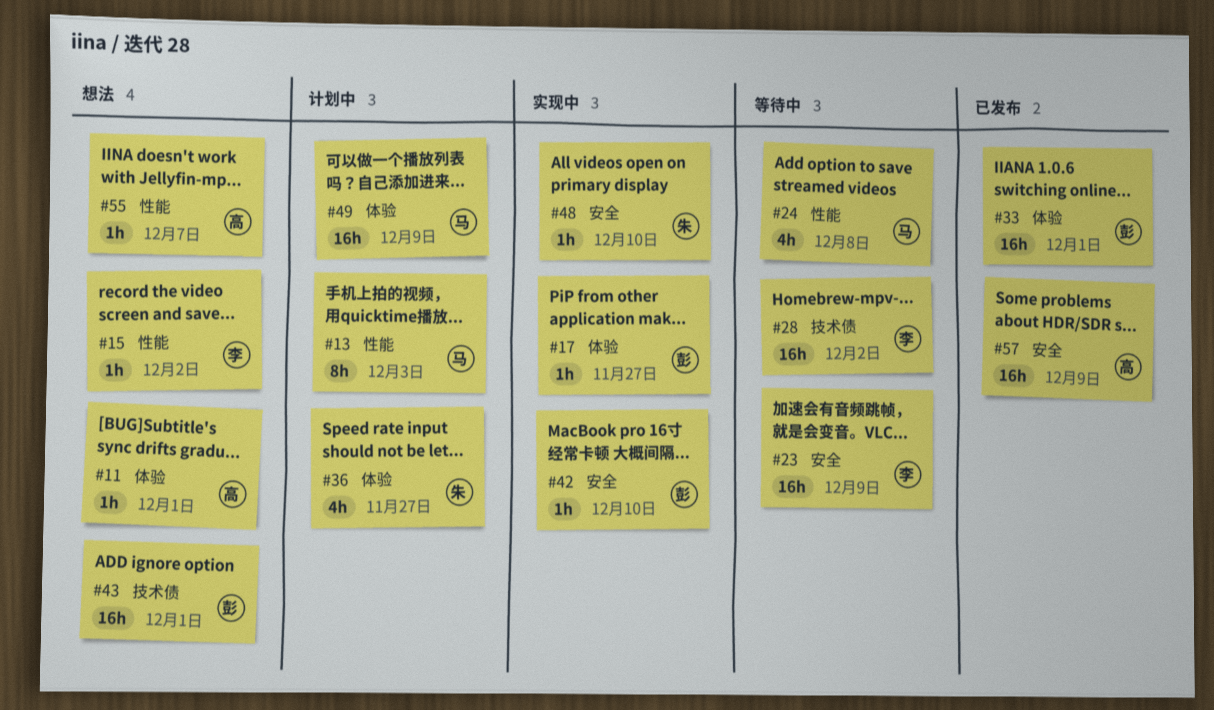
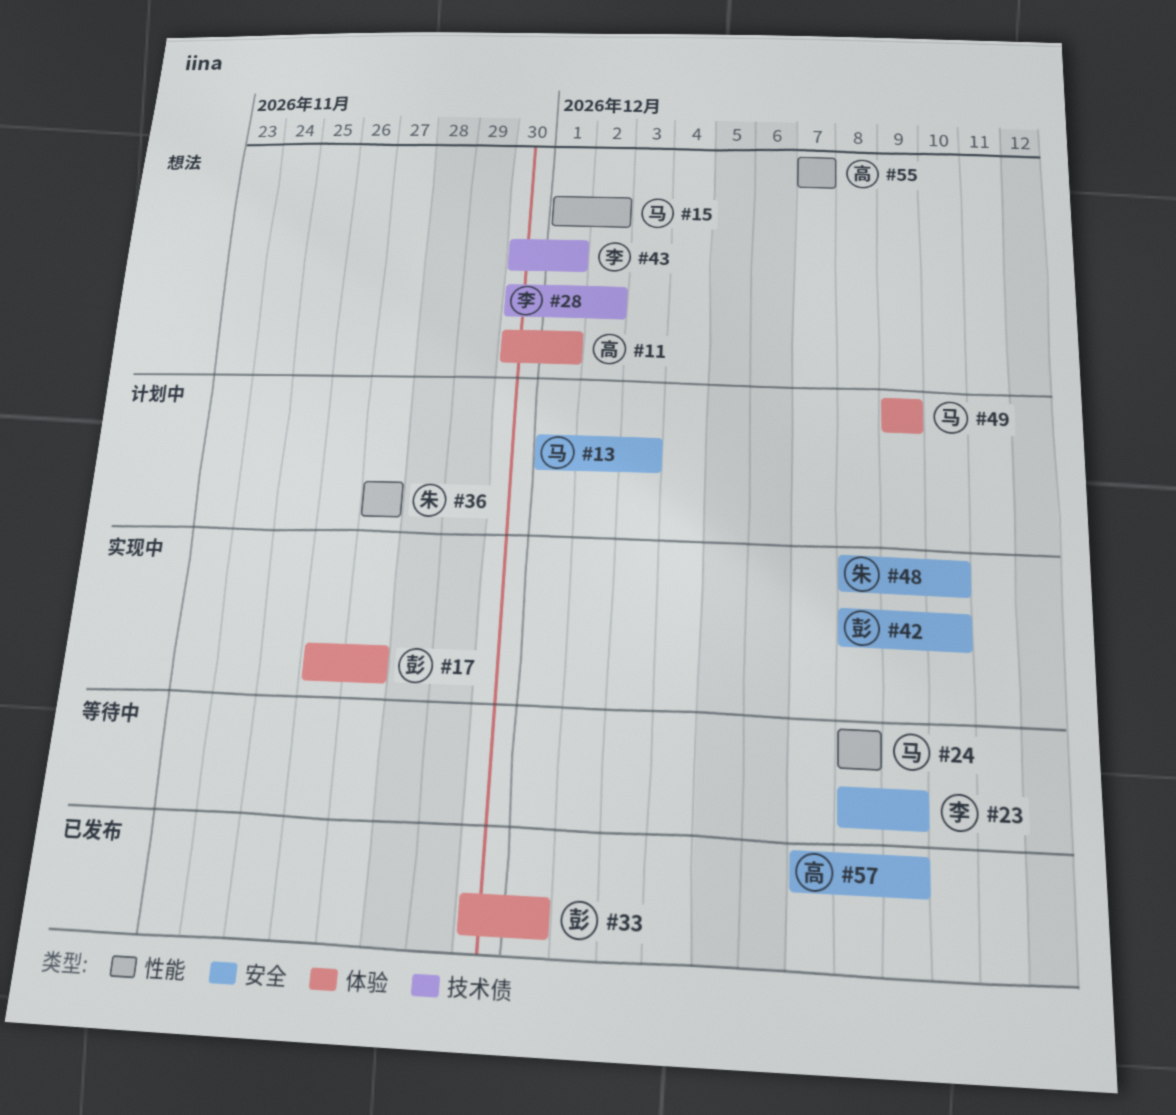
#13, label: 性能 -> 安全
#15, owner: 李 -> 马
#28, status: 等待中 -> 想法
#36, label: 体验 -> 性能
#43, owner: 彭 -> 李

